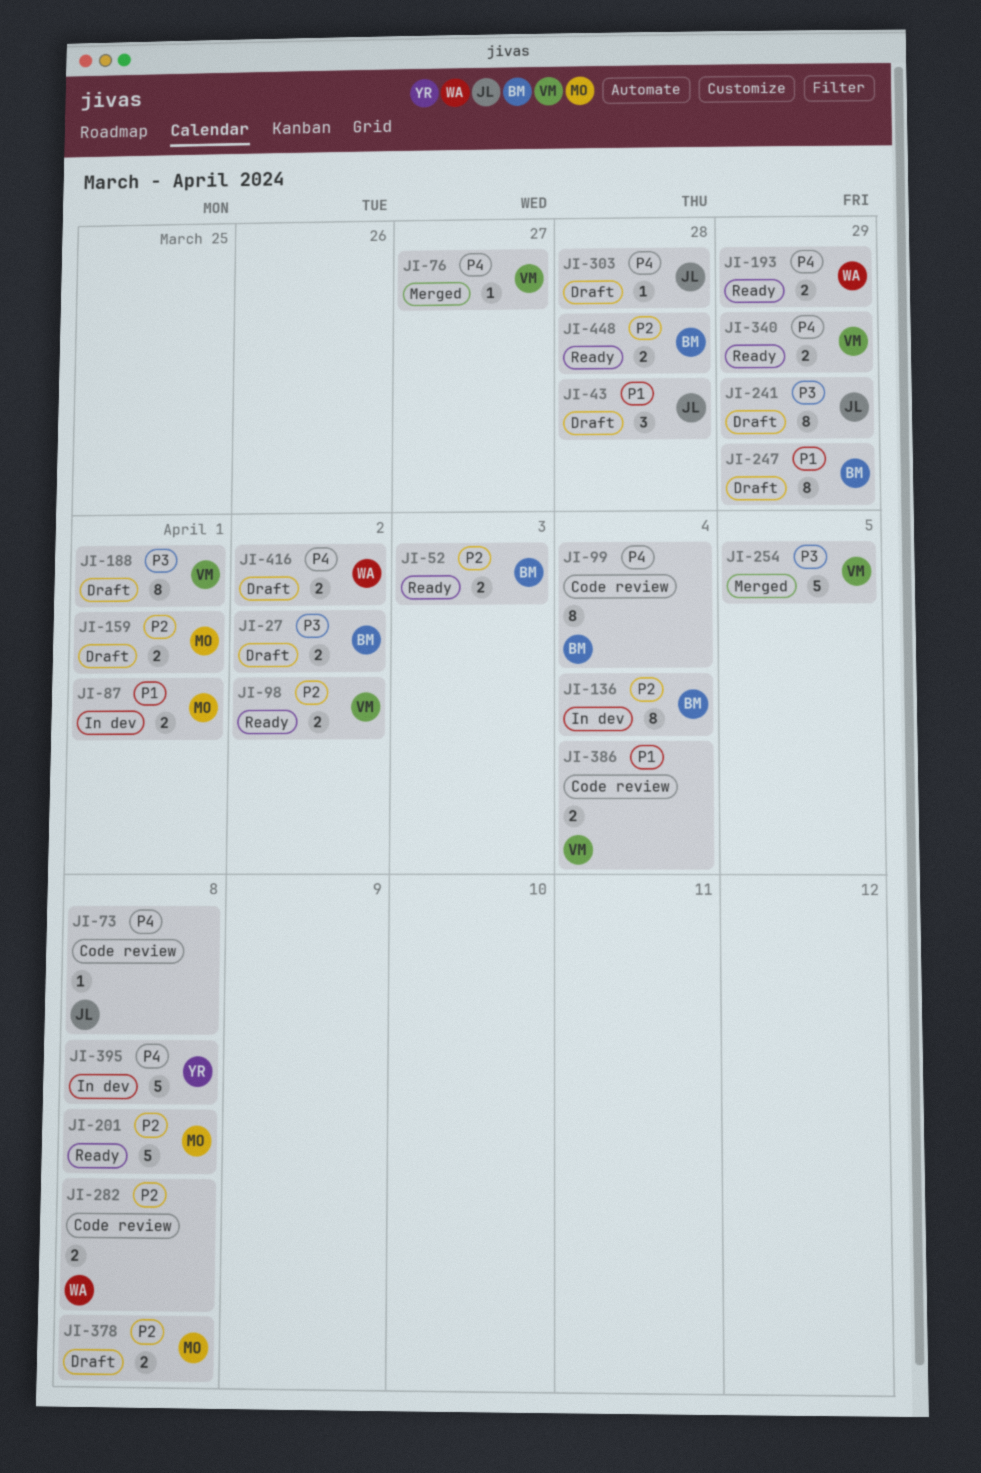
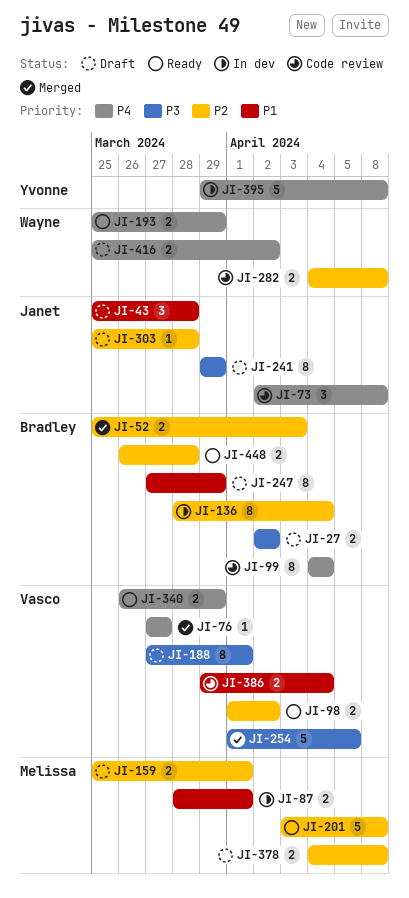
JI-52, status: Ready -> Merged
JI-73, estimate: 1 -> 3
JI-303, priority: P4 -> P2

